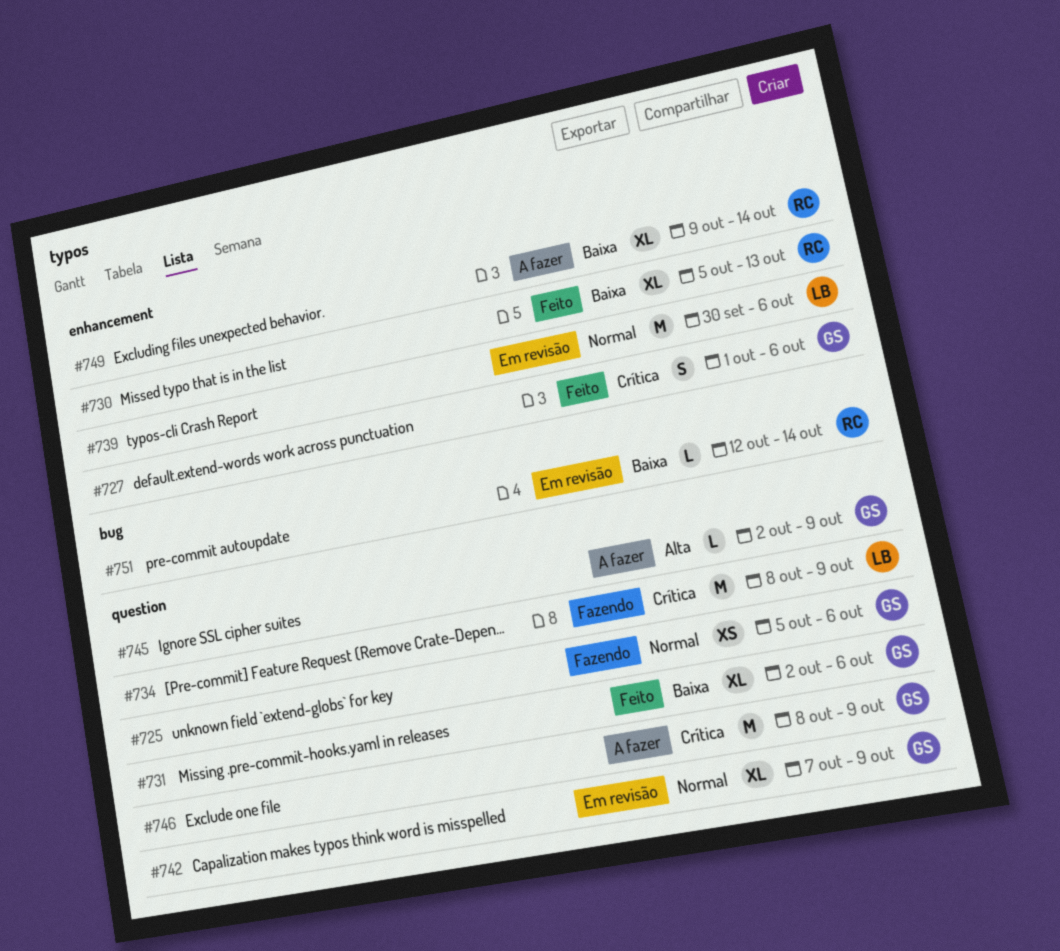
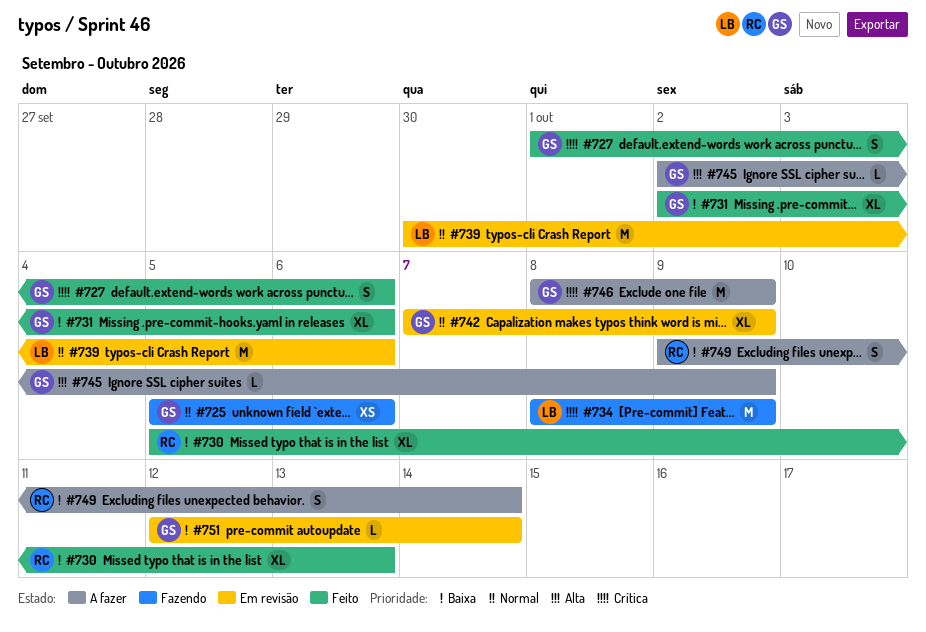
#749, estimate: XL -> S
#751, owner: RC -> GS

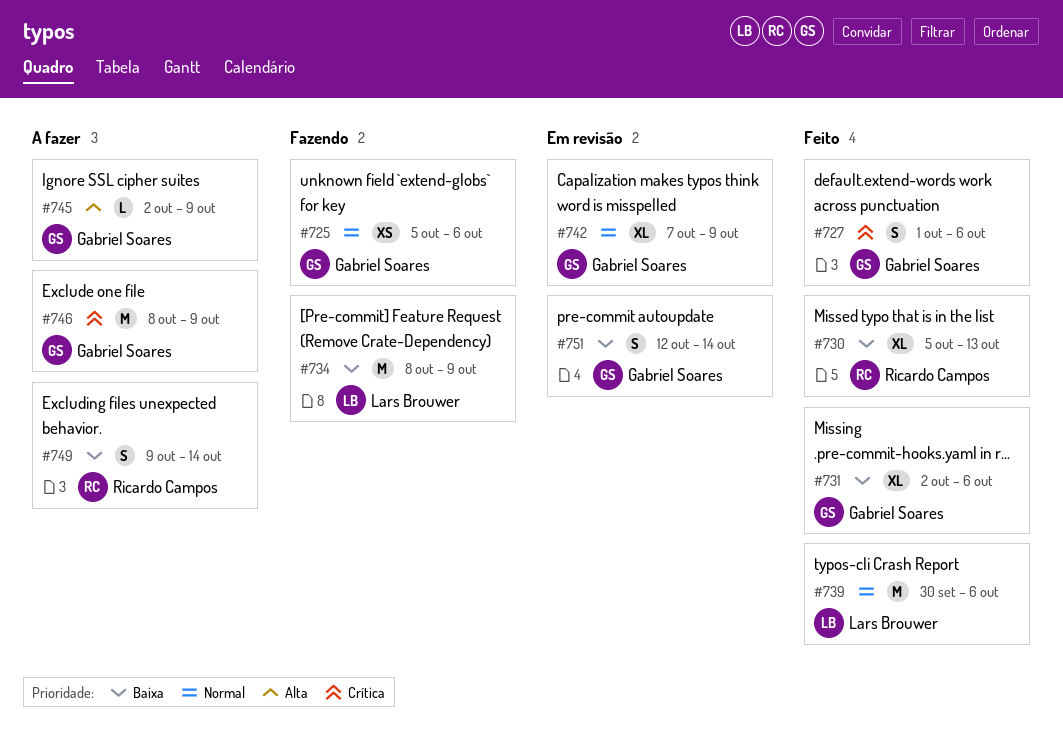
#734, priority: Crítica -> Baixa
#739, status: Em revisão -> Feito
#751, estimate: L -> S

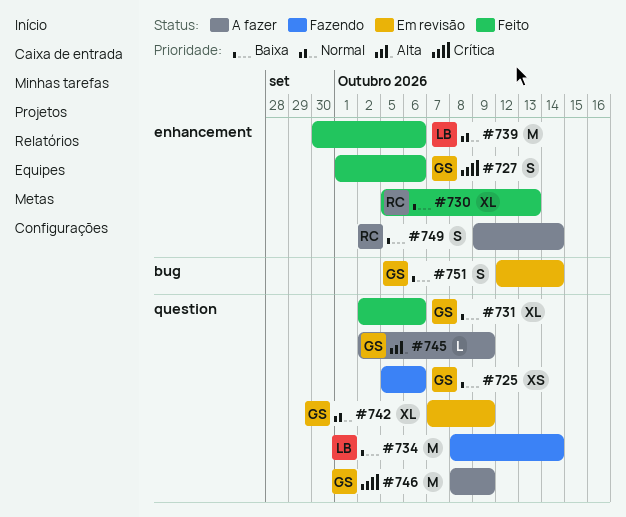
#725, priority: Normal -> Baixa
#734, due: Oct 9 -> Oct 14

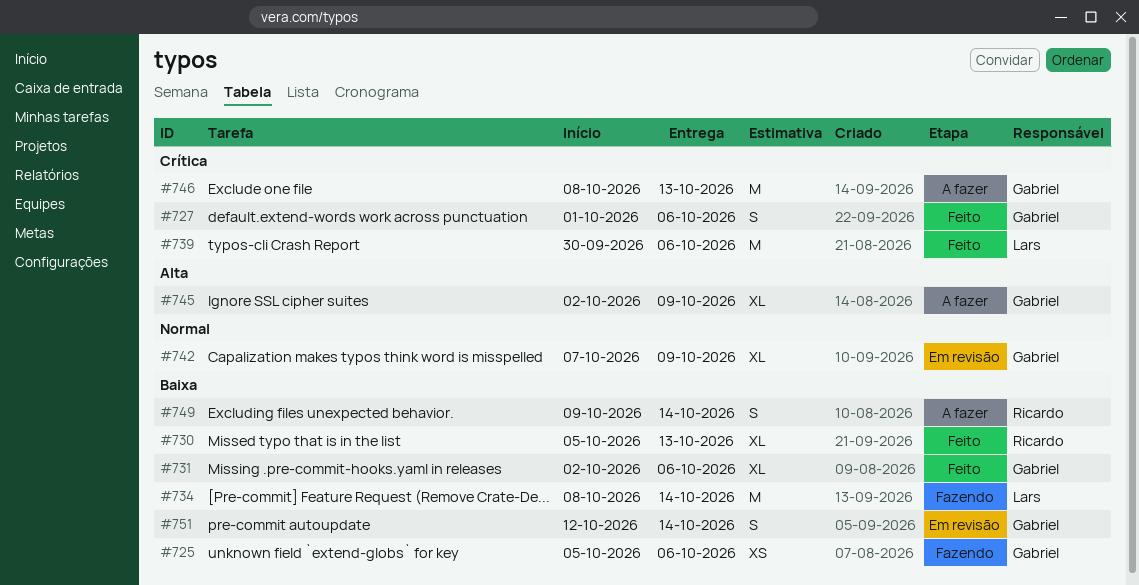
#739, priority: Normal -> Crítica
#745, estimate: L -> XL
#746, due: Oct 9 -> Oct 13

